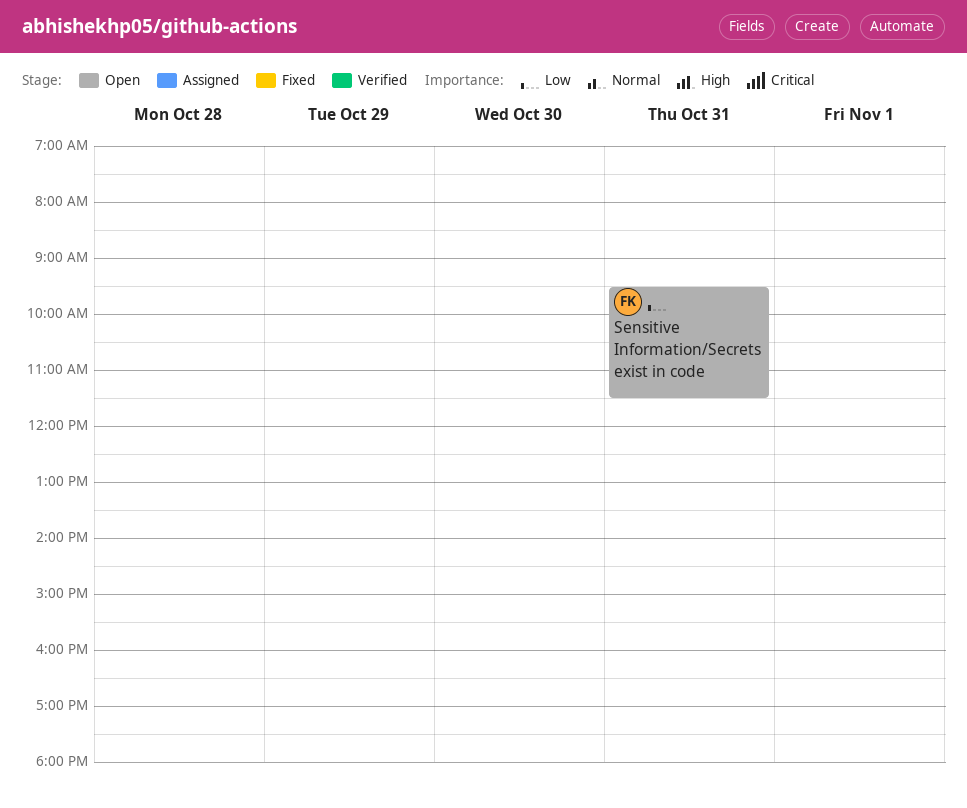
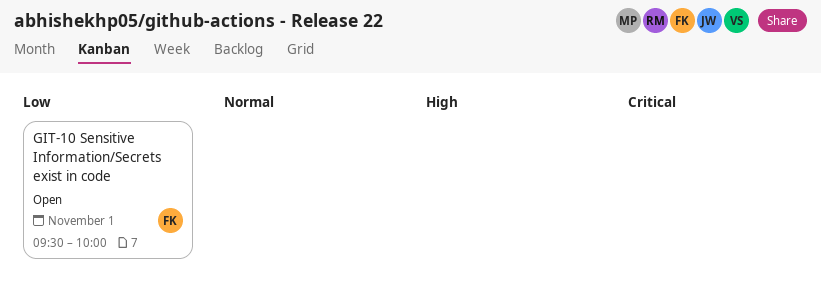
Sensitive Information/Secrets exist in code, day: Oct 31 -> Nov 1
Sensitive Information/Secrets exist in code, ends: 11:30 -> 10:00

